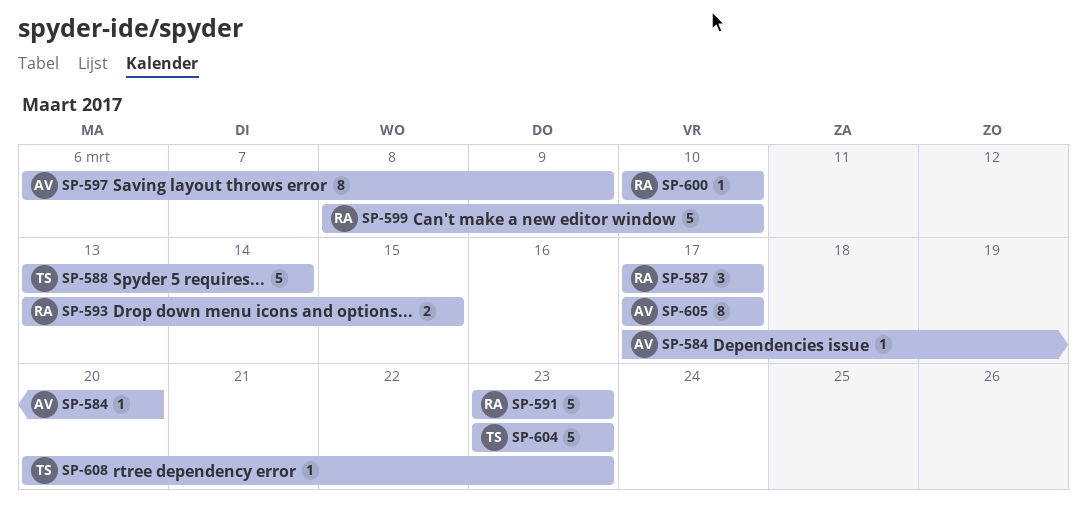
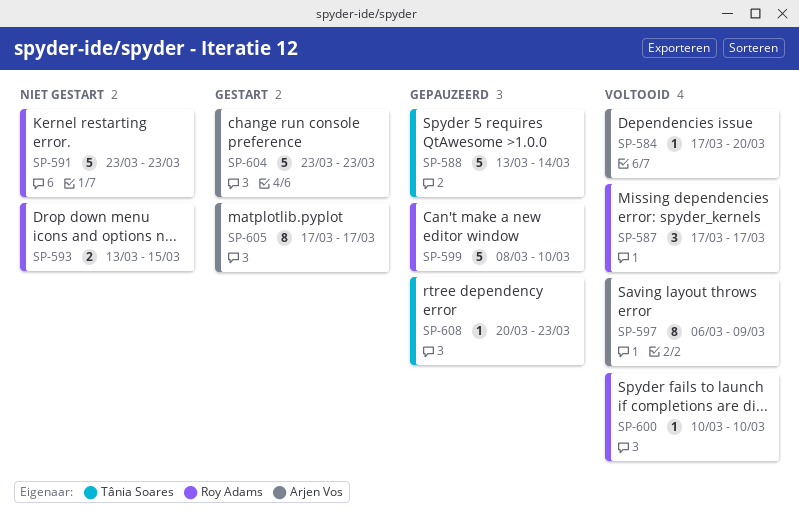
SP-604, owner: Tânia Soares -> Arjen Vos

